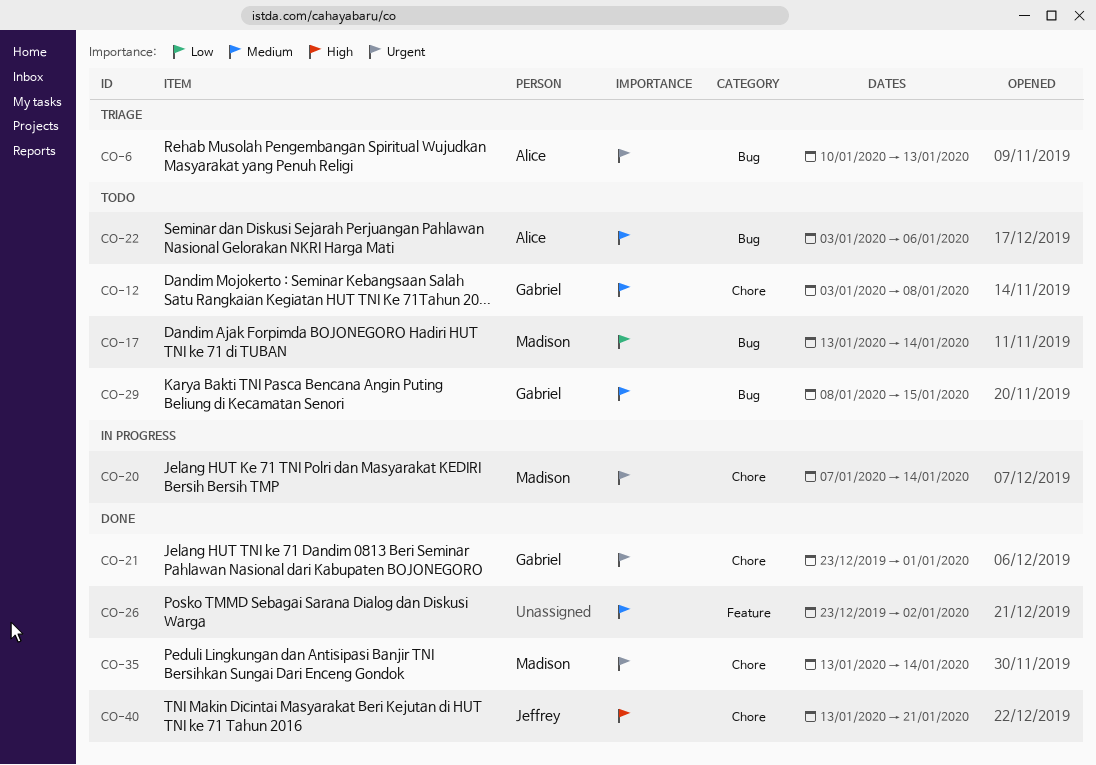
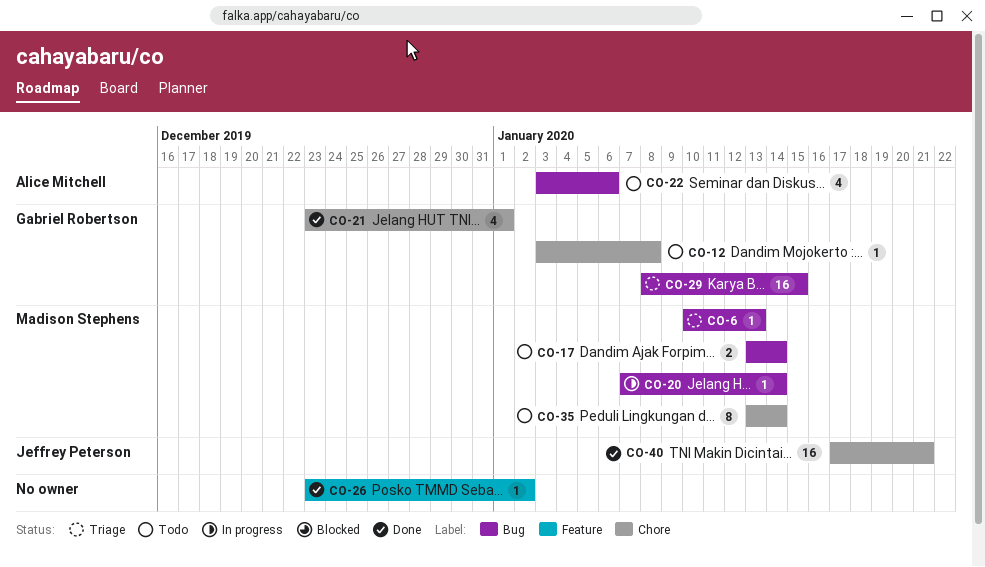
CO-6, owner: Alice Mitchell -> Madison Stephens
CO-20, label: Chore -> Bug
CO-29, status: Todo -> Triage
CO-35, status: Done -> Todo
CO-40, start: Jan 13 -> Jan 17

